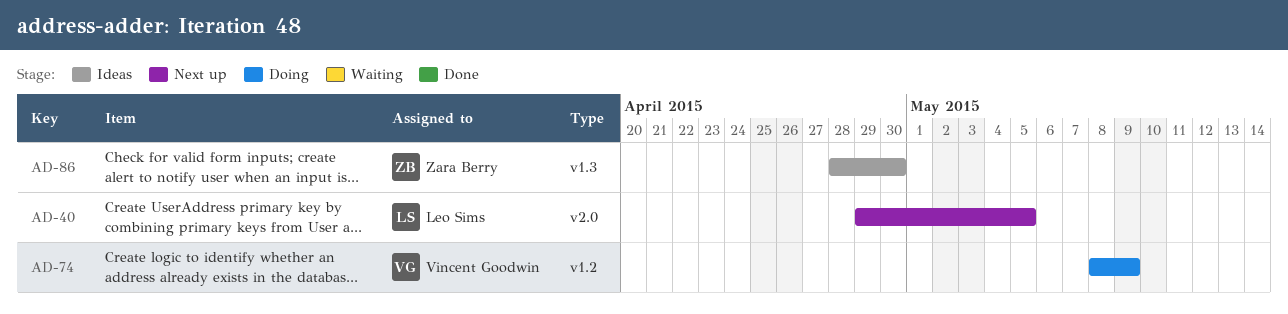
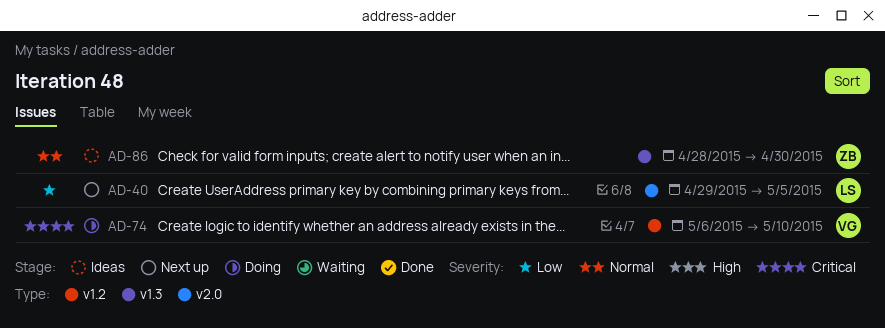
AD-74, start: May 8 -> May 6
AD-74, due: May 9 -> May 10

